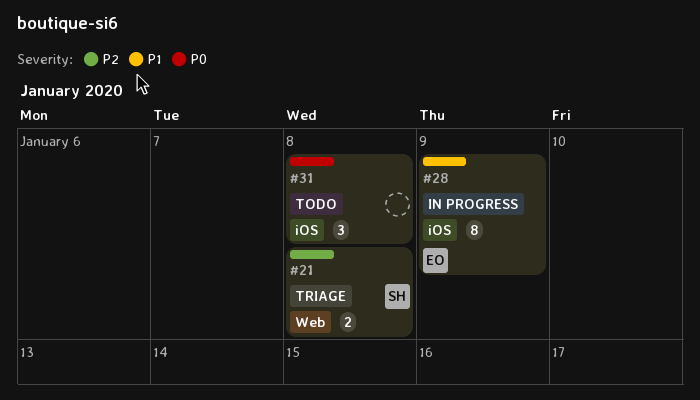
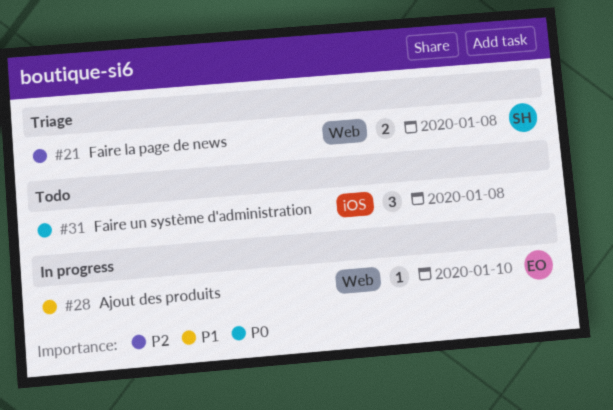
#28, label: iOS -> Web
#28, estimate: 8 -> 1
#28, due: Jan 9 -> Jan 10

